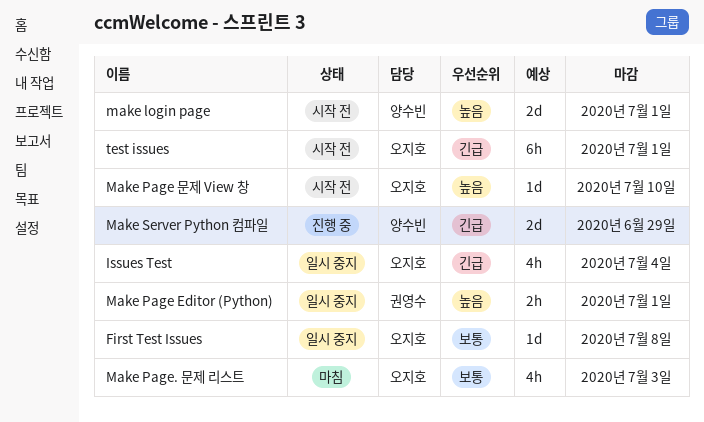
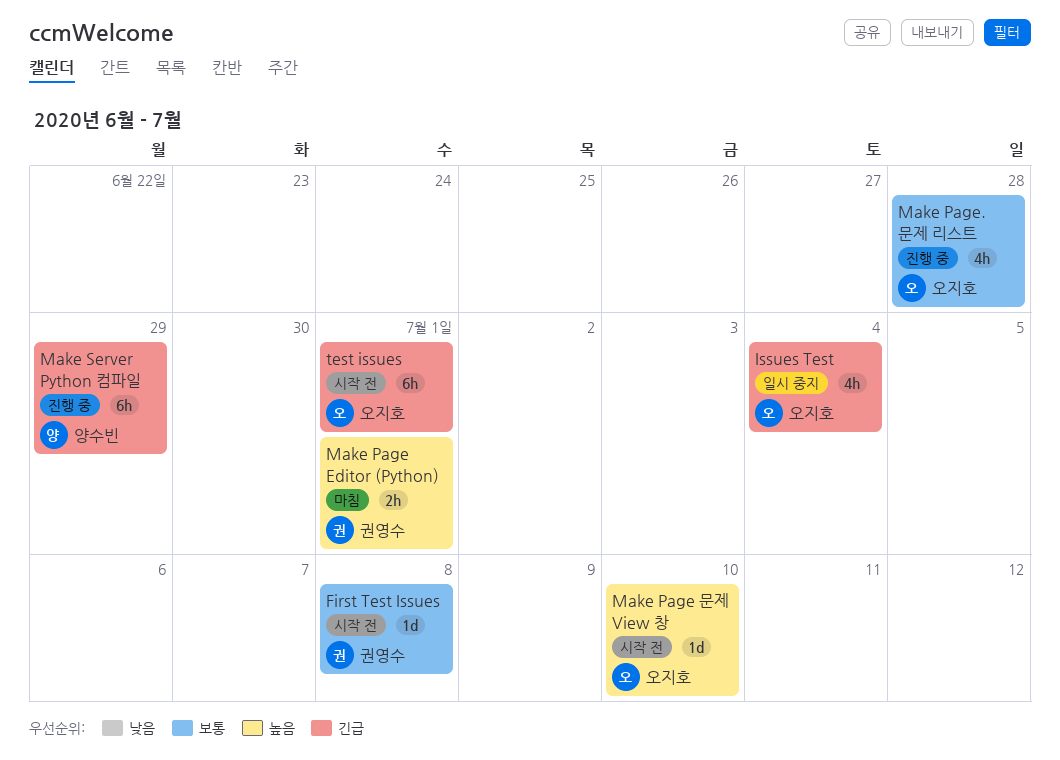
First Test Issues, status: 일시 중지 -> 시작 전
First Test Issues, owner: 오지호 -> 권영수
make login page: present -> none
Make Page Editor (Python), status: 일시 중지 -> 마침
Make Page. 문제 리스트, status: 마침 -> 진행 중
Make Page. 문제 리스트, due: Jul 3 -> Jun 28
Make Server Python 컴파일, estimate: 2d -> 6h

